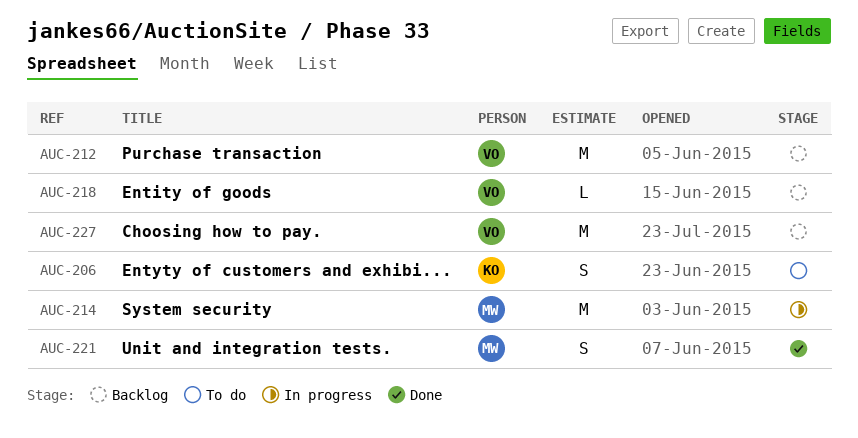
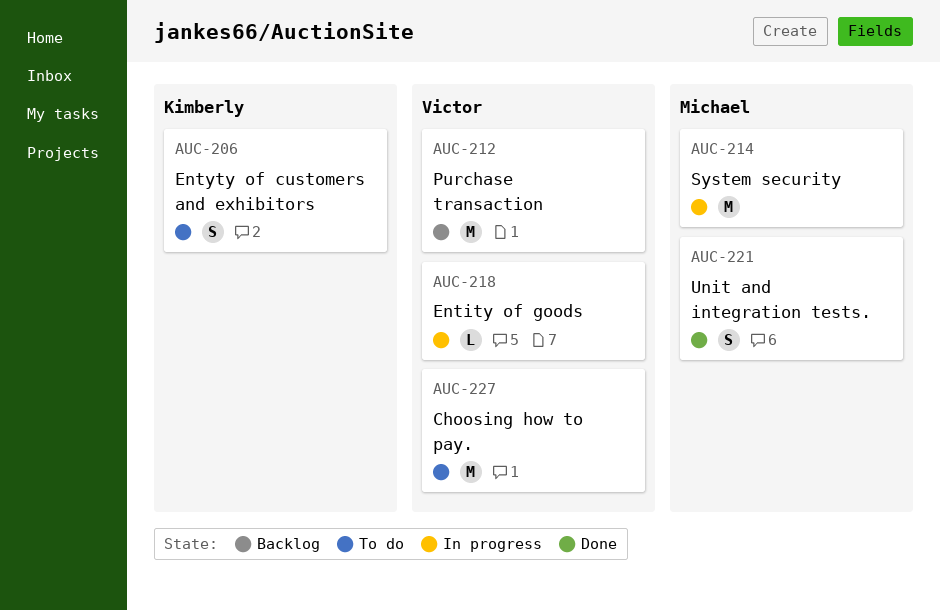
AUC-218, status: Backlog -> In progress
AUC-227, status: Backlog -> To do

